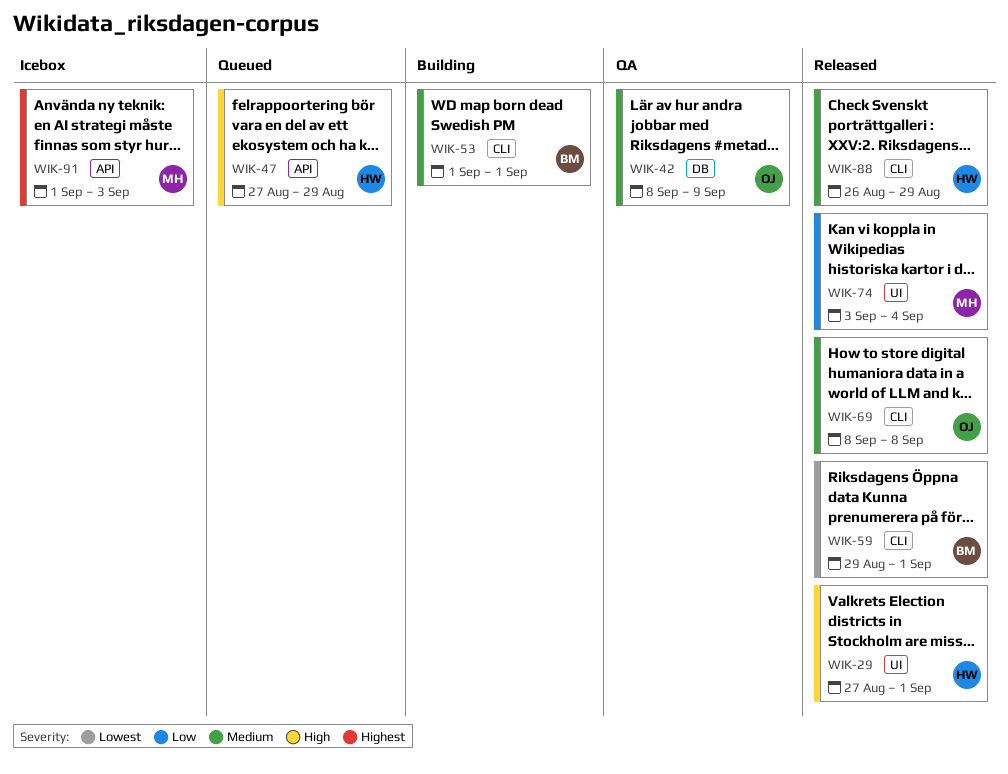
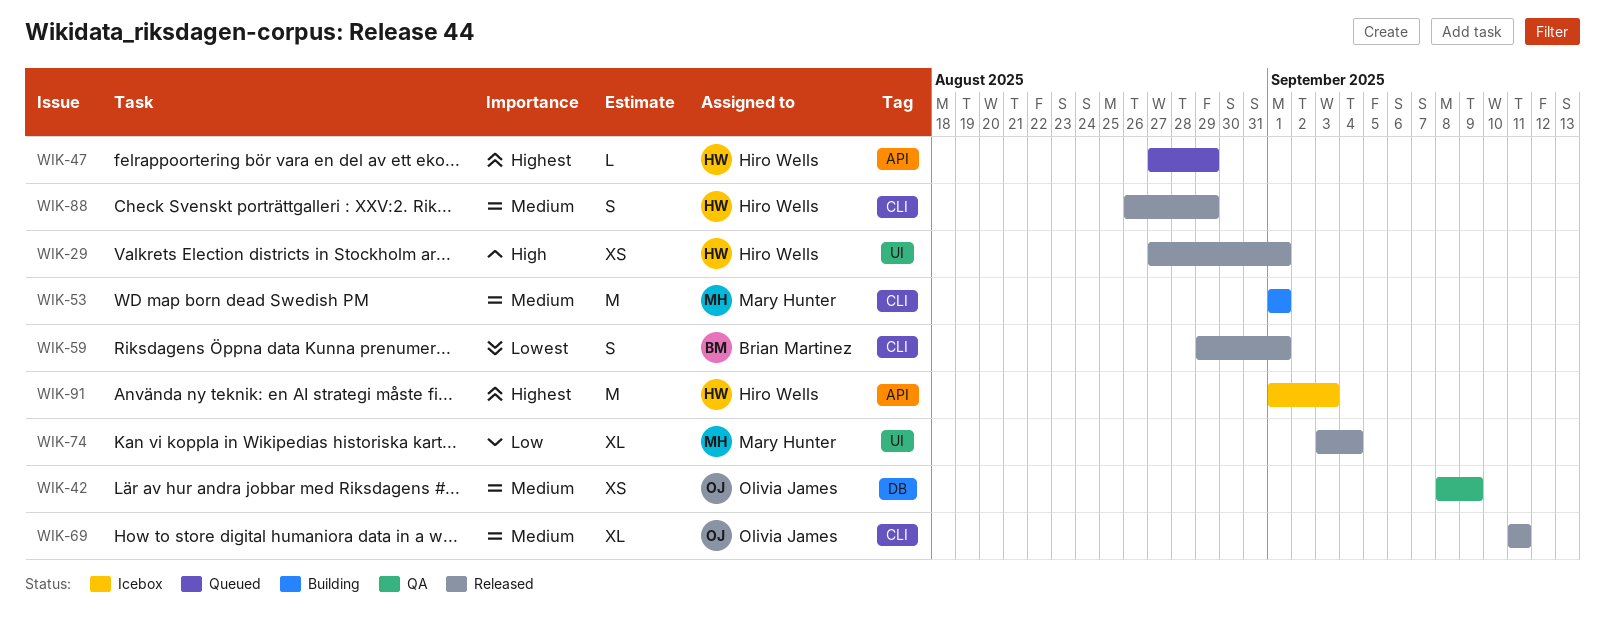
WIK-47, priority: High -> Highest
WIK-53, owner: Brian Martinez -> Mary Hunter
WIK-69, start: Sep 8 -> Sep 11
WIK-69, due: Sep 8 -> Sep 11
WIK-91, owner: Mary Hunter -> Hiro Wells

